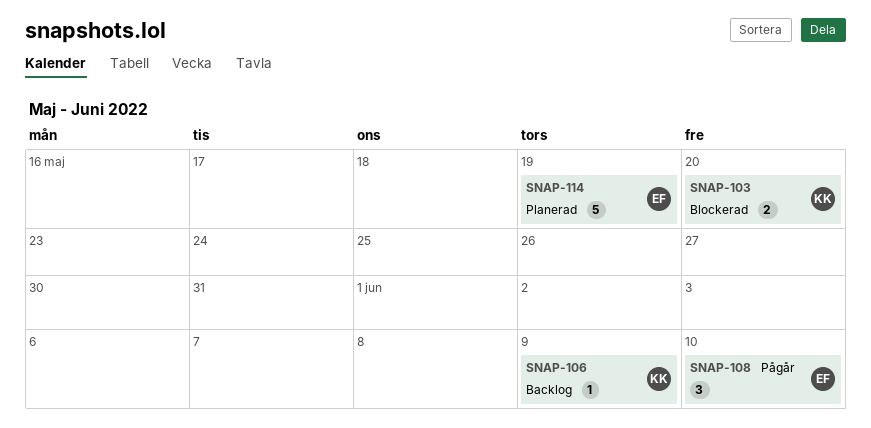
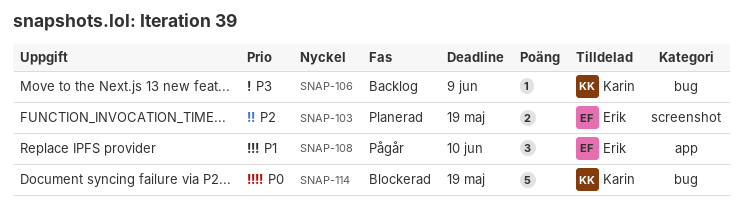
SNAP-103, status: Blockerad -> Planerad
SNAP-103, owner: Karin -> Erik
SNAP-103, due: May 20 -> May 19
SNAP-114, status: Planerad -> Blockerad
SNAP-114, owner: Erik -> Karin

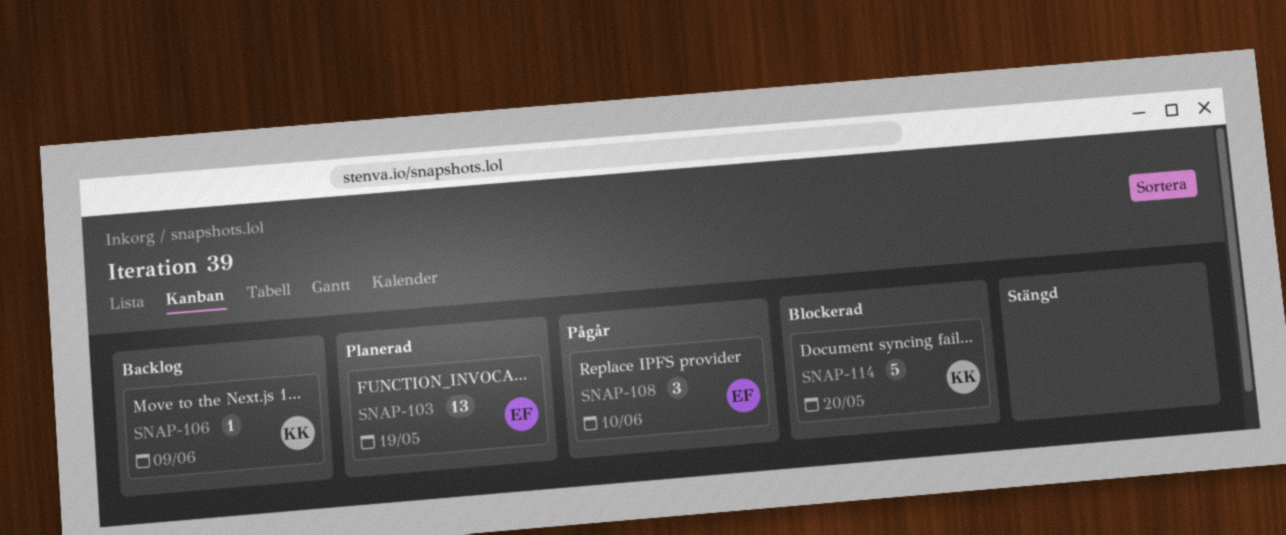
SNAP-103, estimate: 2 -> 13
SNAP-114, due: May 19 -> May 20

